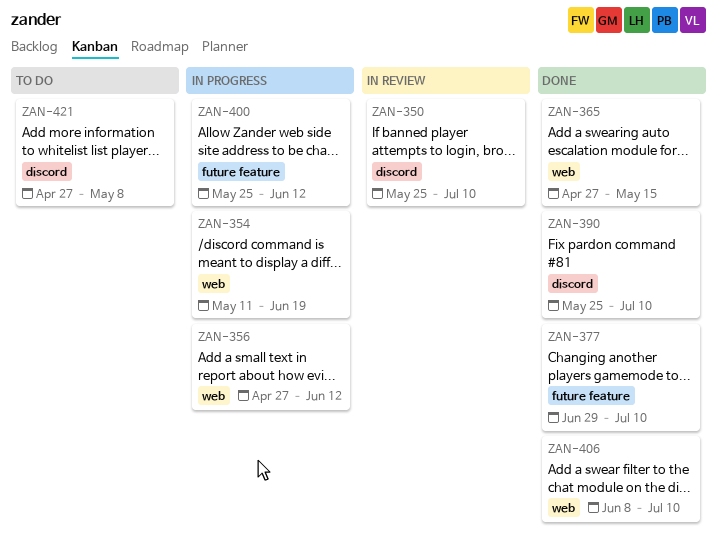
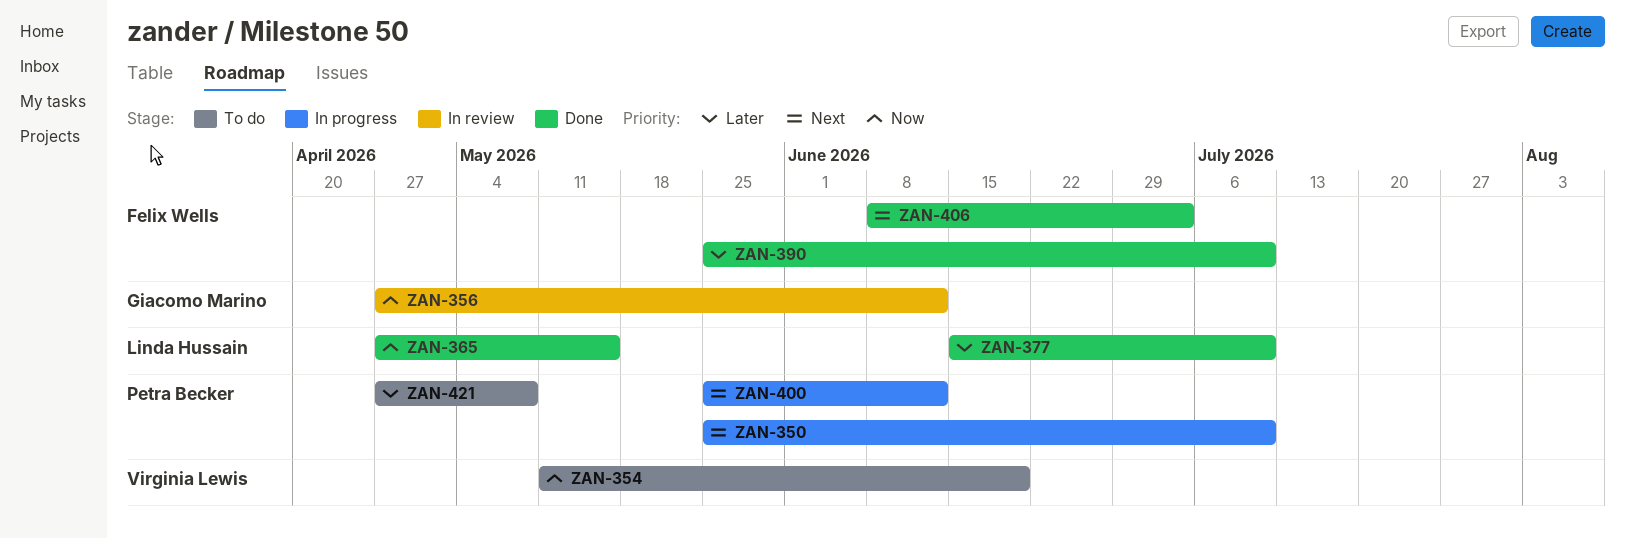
ZAN-350, status: In review -> In progress
ZAN-354, status: In progress -> To do
ZAN-356, status: In progress -> In review
ZAN-377, start: Jun 29 -> Jun 15
ZAN-406, due: Jul 10 -> Jul 3

